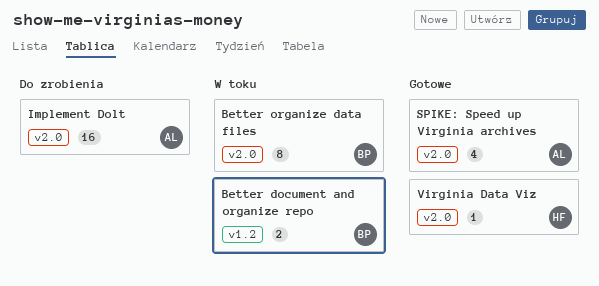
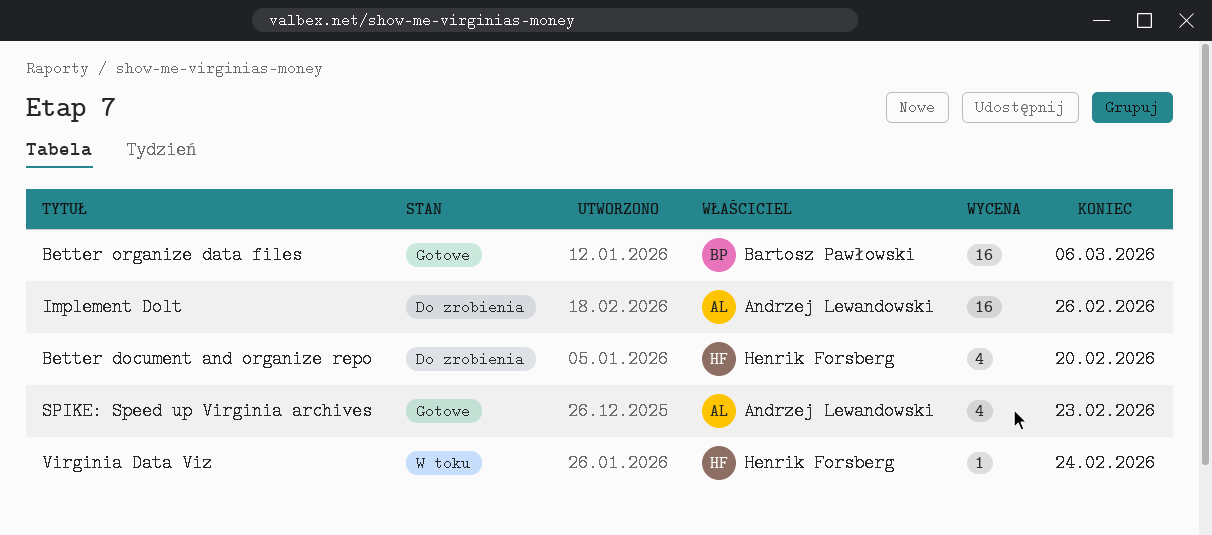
Better document and organize repo, status: W toku -> Do zrobienia
Better document and organize repo, owner: Bartosz Pawłowski -> Henrik Forsberg
Better document and organize repo, estimate: 2 -> 4
Better organize data files, status: W toku -> Gotowe
Better organize data files, estimate: 8 -> 16
Virginia Data Viz, status: Gotowe -> W toku

